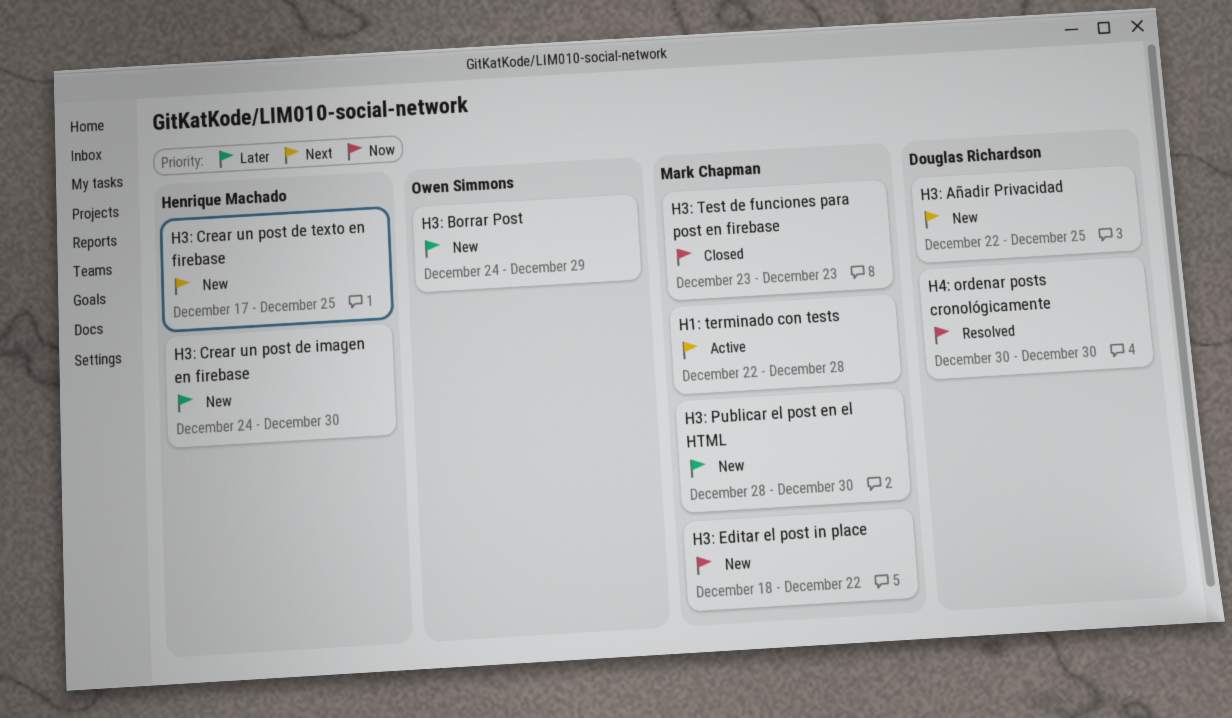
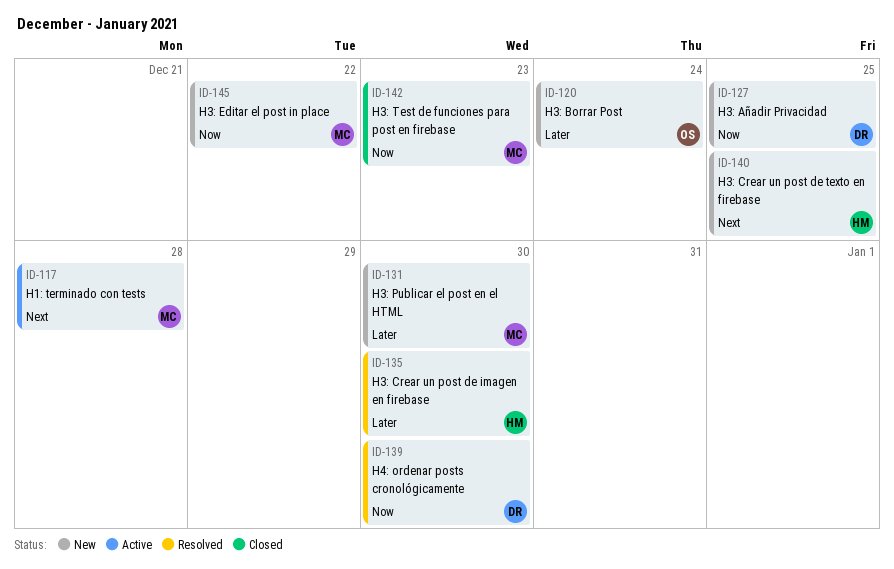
H3: Añadir Privacidad, priority: Next -> Now
H3: Borrar Post, due: Dec 29 -> Dec 24
H3: Crear un post de imagen en firebase, status: New -> Resolved

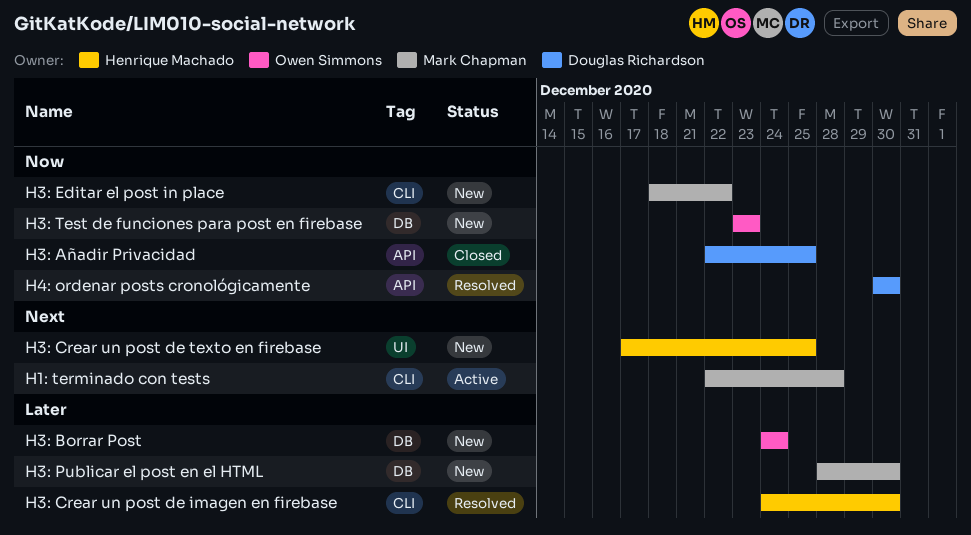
H3: Añadir Privacidad, status: New -> Closed
H3: Test de funciones para post en firebase, status: Closed -> New
H3: Test de funciones para post en firebase, owner: Mark Chapman -> Owen Simmons

